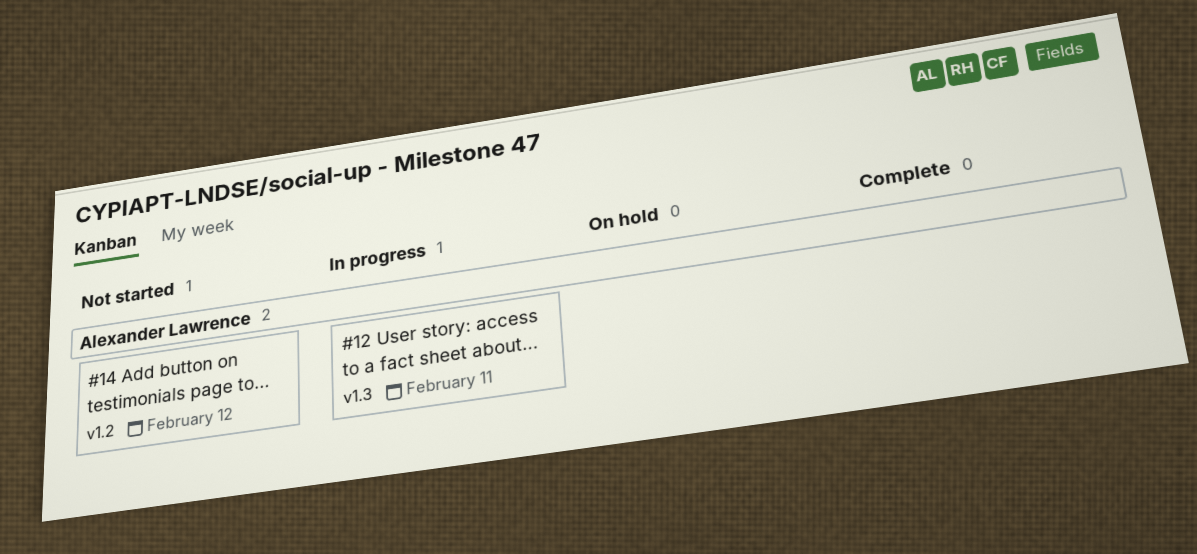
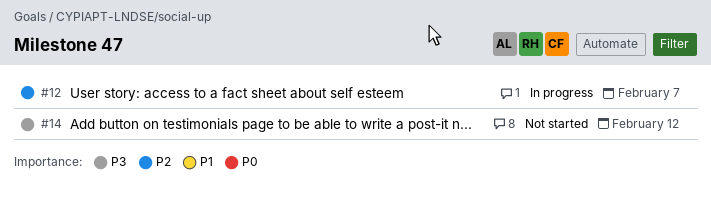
#12, due: Feb 11 -> Feb 7

